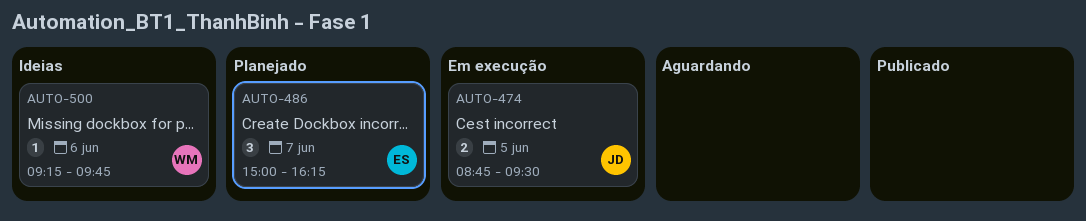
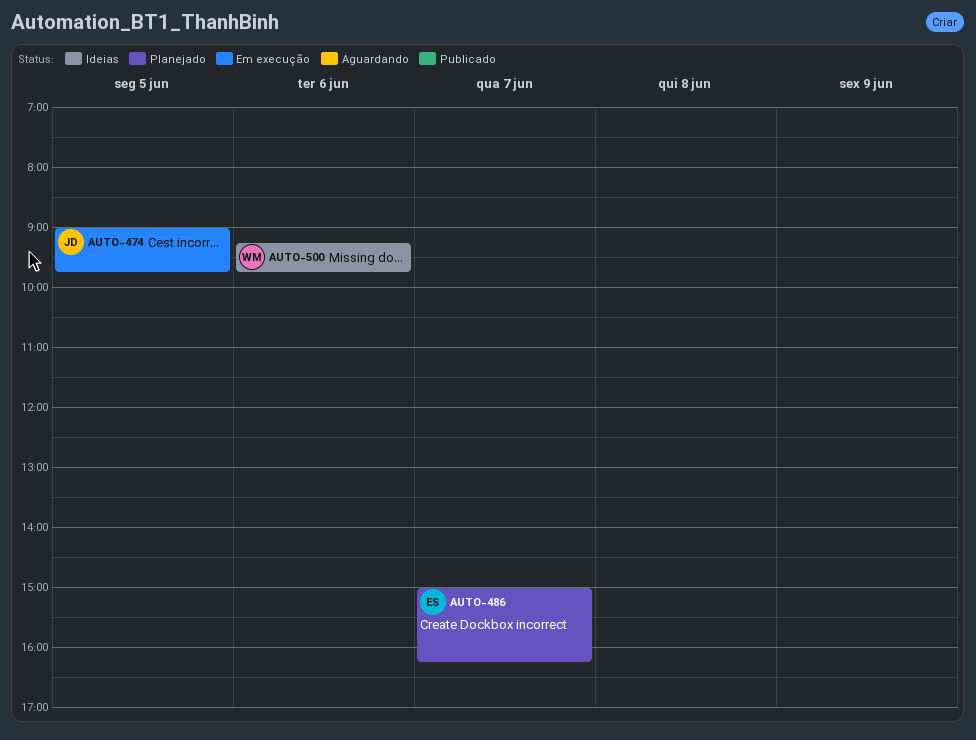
AUTO-474, begins: 08:45 -> 09:00
AUTO-474, ends: 09:30 -> 09:45

